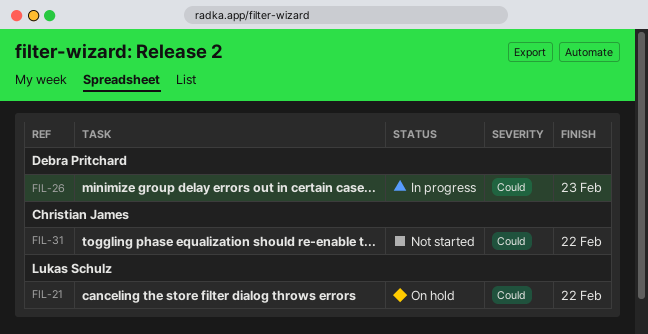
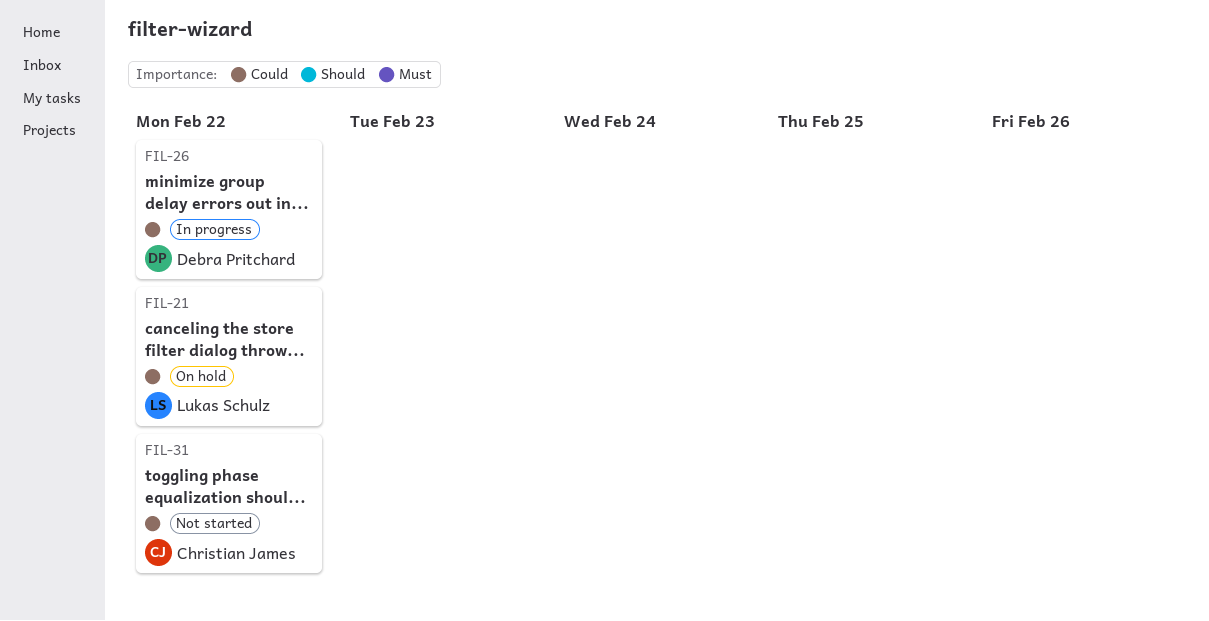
FIL-26, due: Feb 23 -> Feb 22

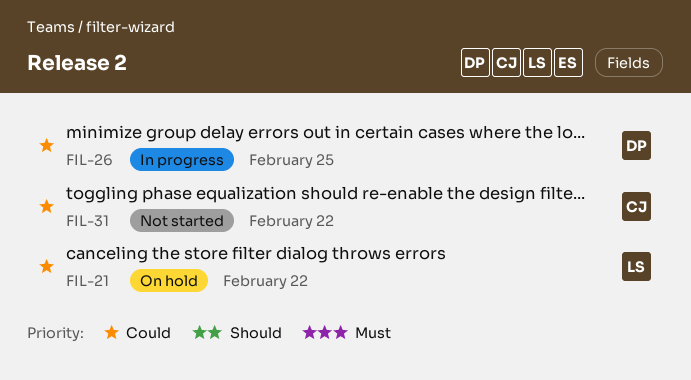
FIL-26, due: Feb 22 -> Feb 25

